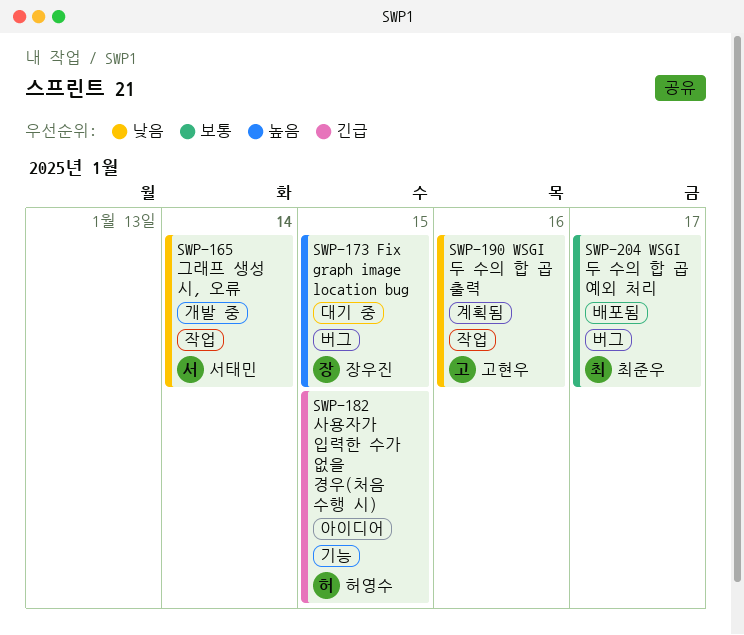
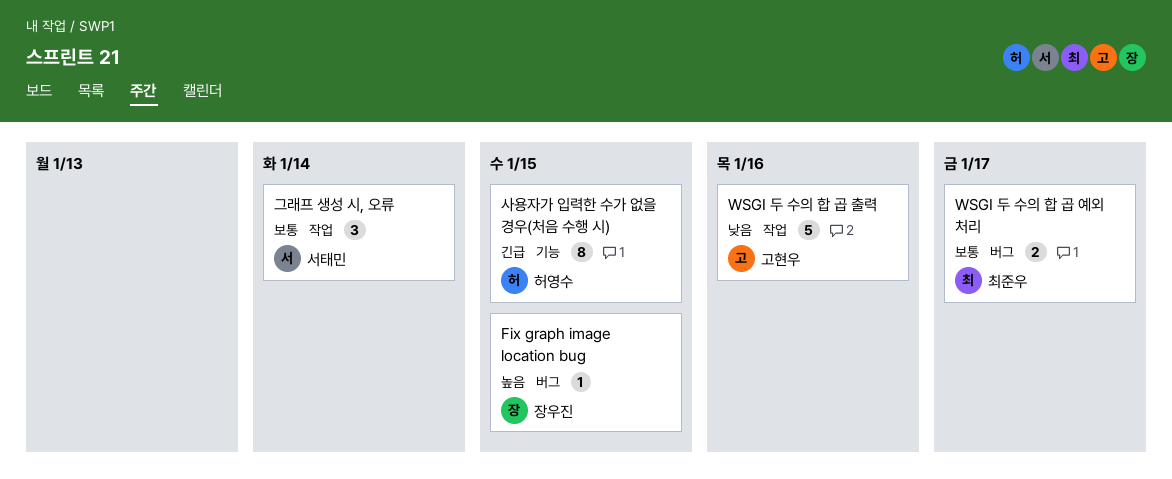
그래프 생성 시, 오류, priority: 낮음 -> 보통

